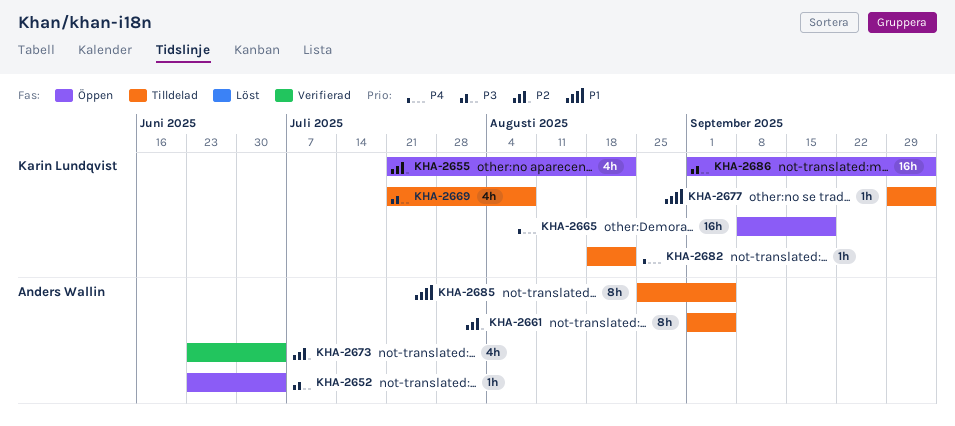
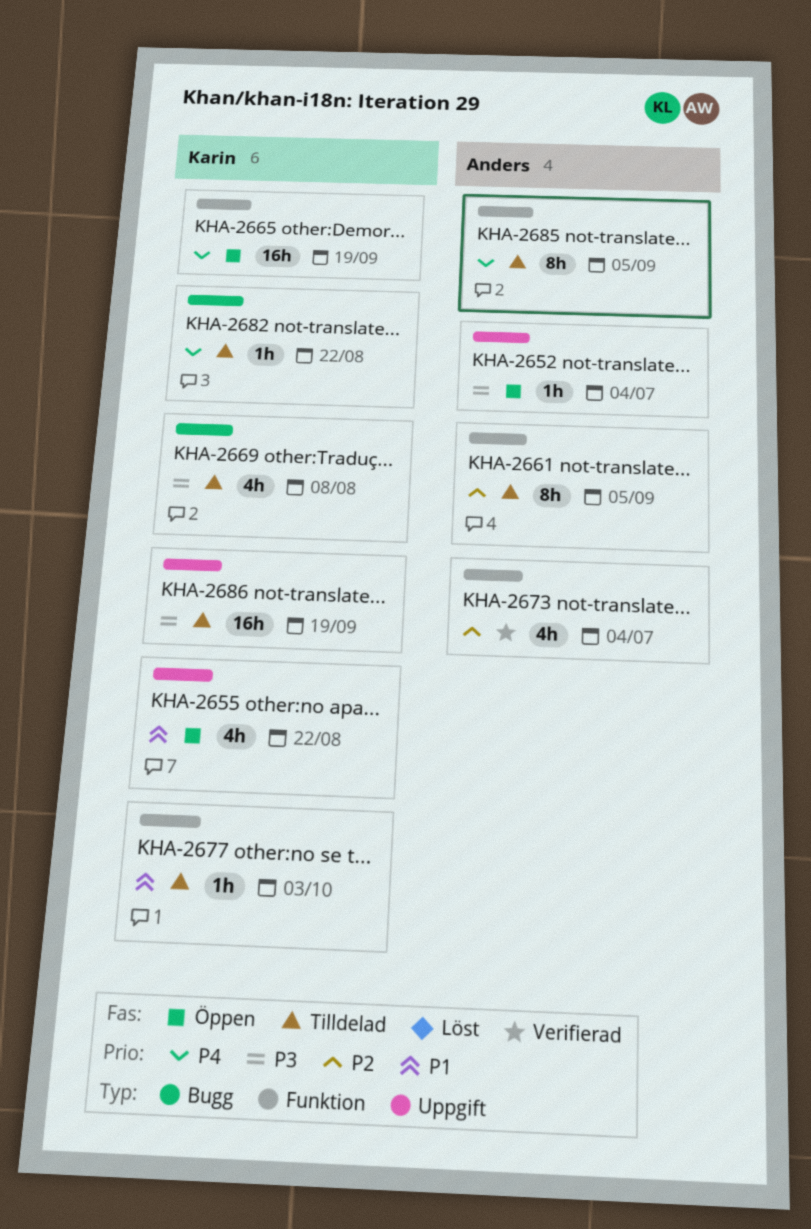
KHA-2655, priority: P2 -> P1
KHA-2685, priority: P1 -> P4
KHA-2686, status: Öppen -> Tilldelad
KHA-2686, due: Oct 3 -> Sep 19

